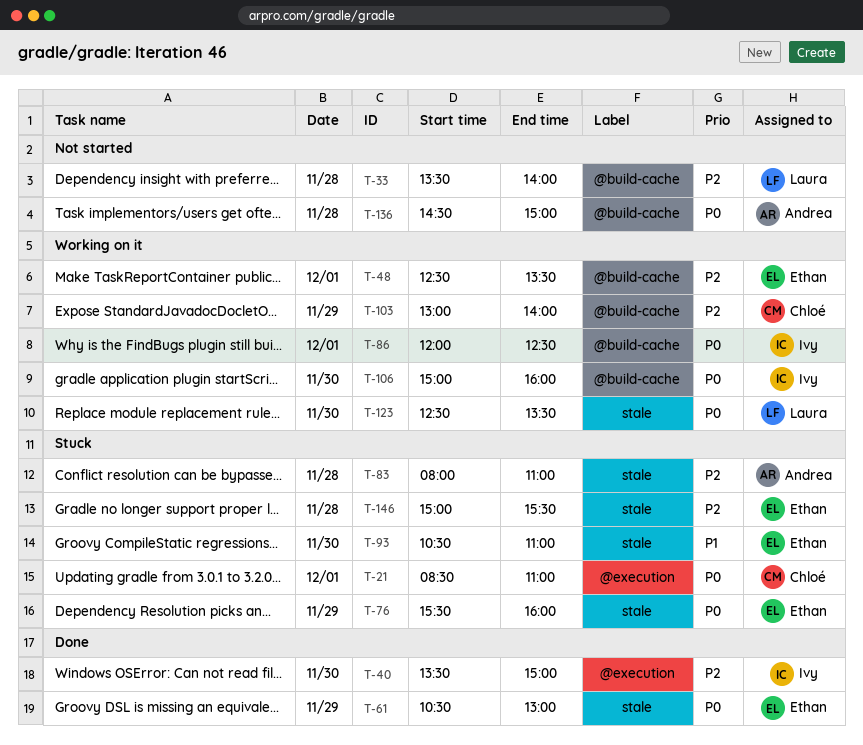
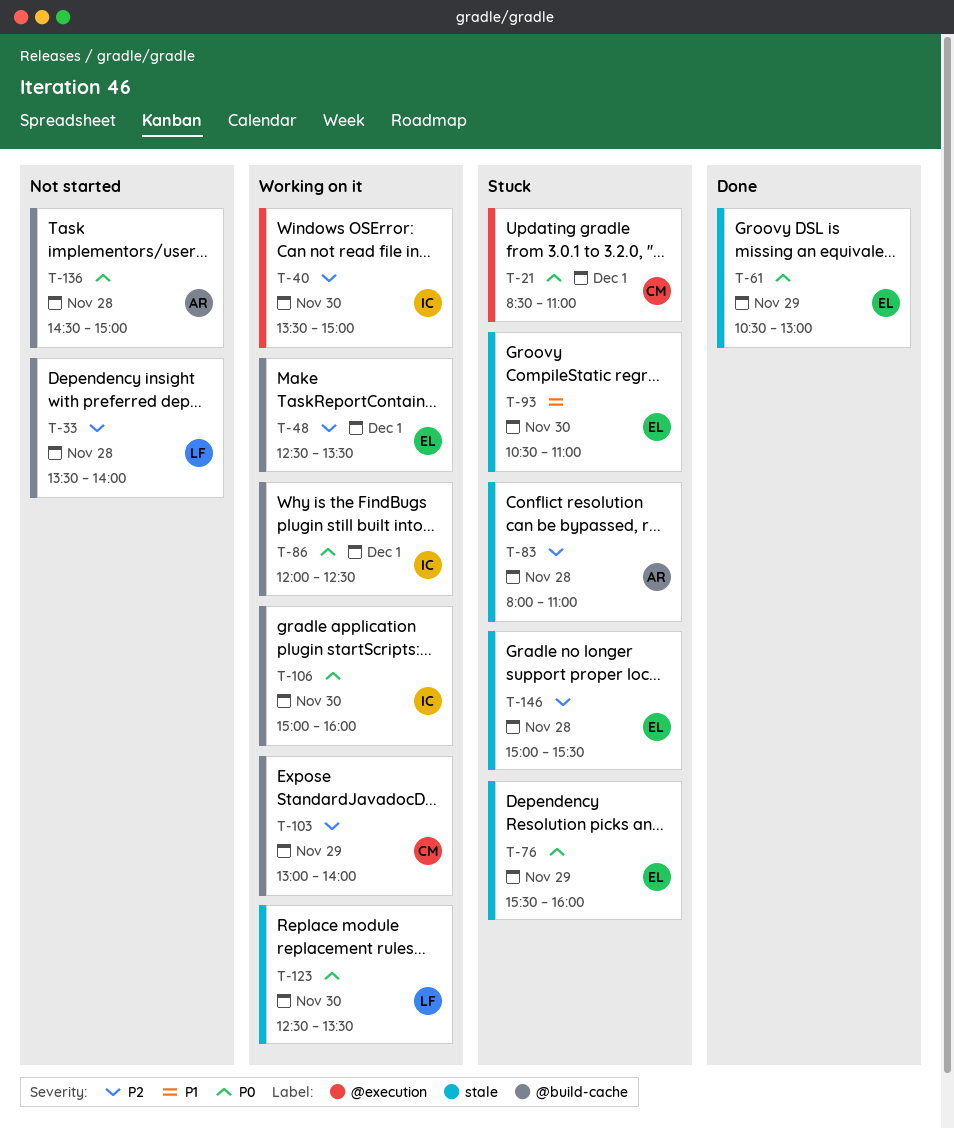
T-40, status: Done -> Working on it

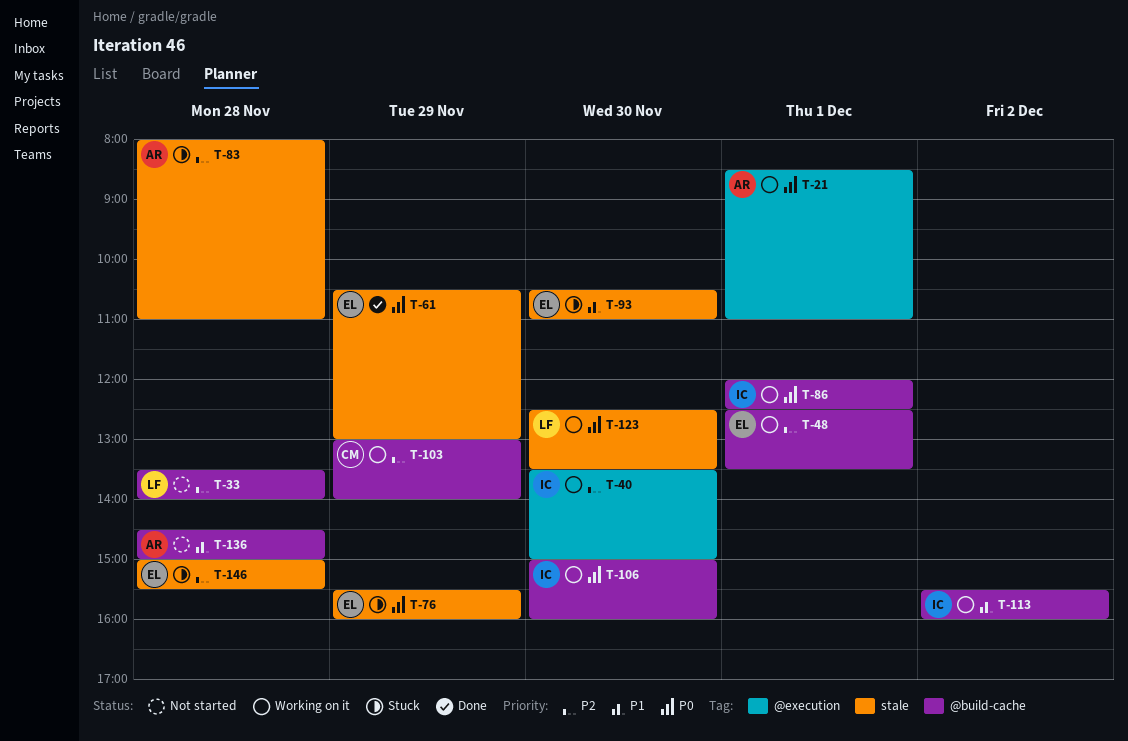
T-21, status: Stuck -> Working on it
T-21, owner: CM -> AR
T-113: none -> present
T-136, priority: P0 -> P1

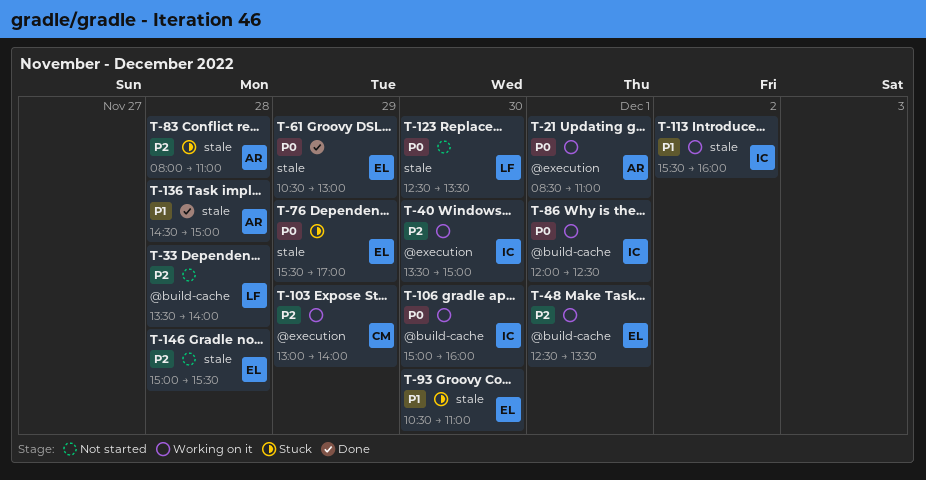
T-76, ends: 16:00 -> 17:00
T-103, label: @build-cache -> @execution
T-113, label: @build-cache -> stale
T-123, status: Working on it -> Not started
T-136, status: Not started -> Done
T-136, label: @build-cache -> stale
T-146, status: Stuck -> Not started

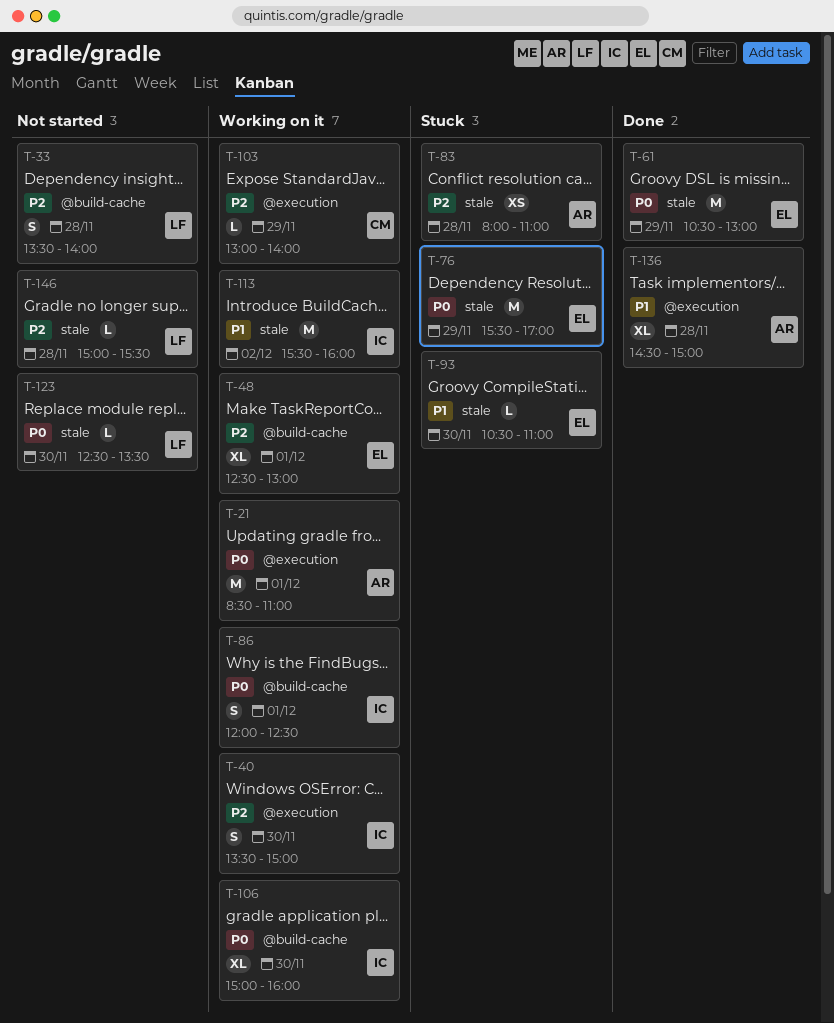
T-48, ends: 13:30 -> 13:00
T-136, label: stale -> @execution
T-146, owner: EL -> LF

